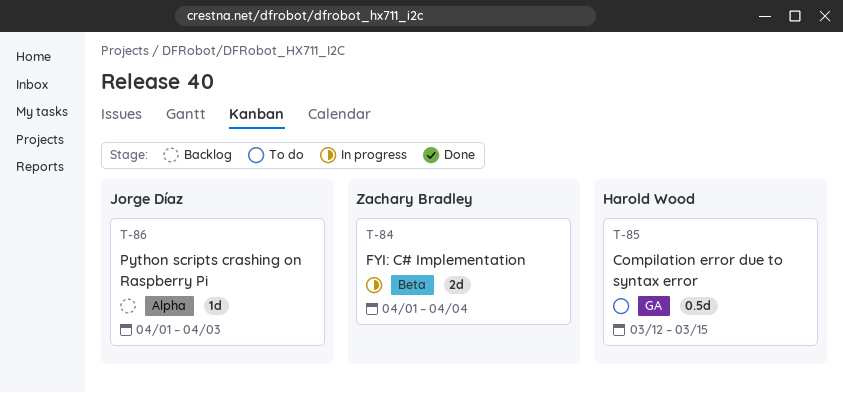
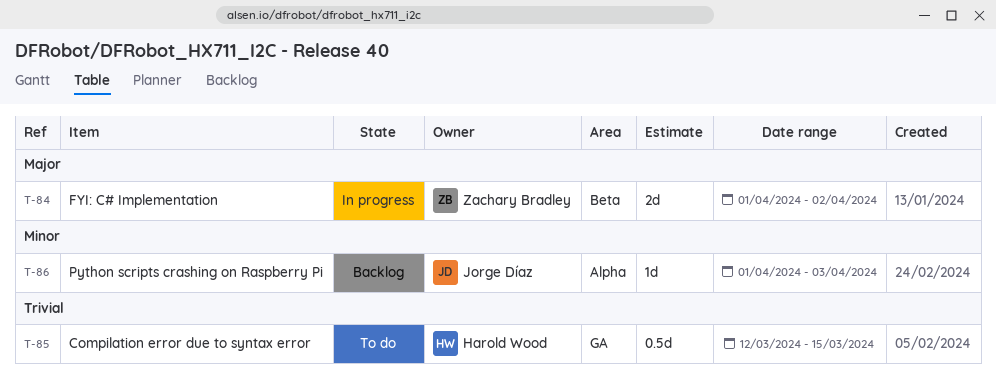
T-84, due: Apr 4 -> Apr 2

